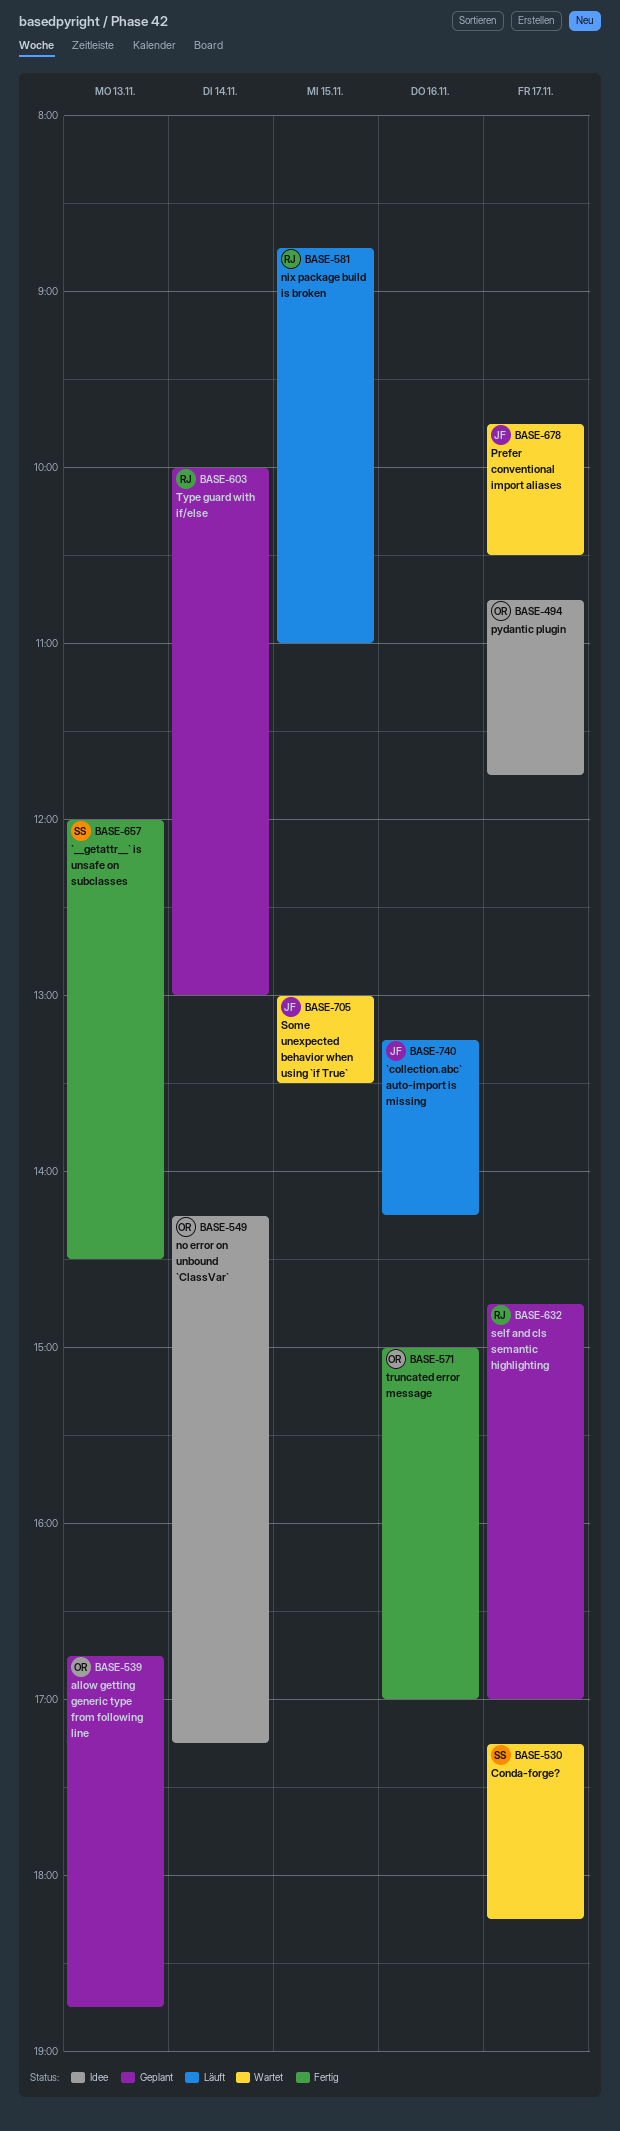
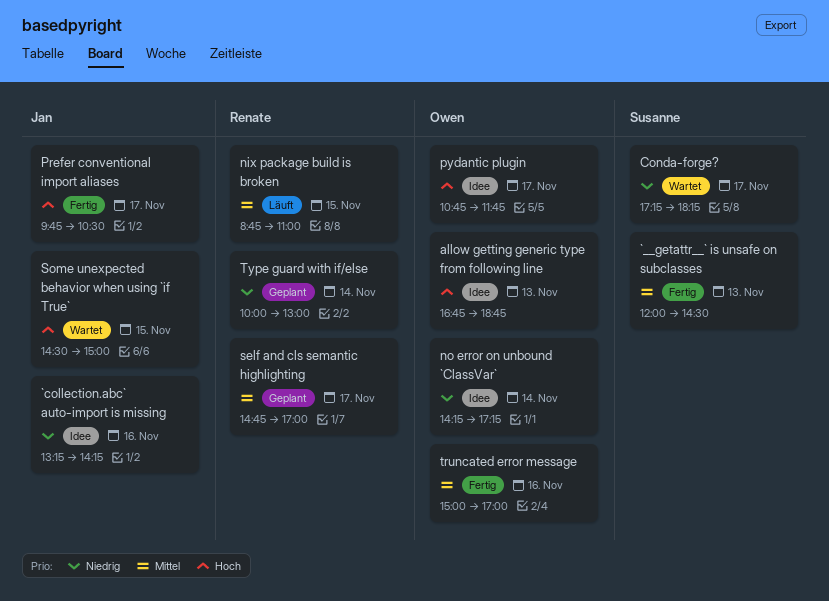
`collection.abc` auto-import is missing, status: Läuft -> Idee
allow getting generic type from following line, status: Geplant -> Idee
Prefer conventional import aliases, status: Wartet -> Fertig
Some unexpected behavior when using `if True`, begins: 13:00 -> 14:30
Some unexpected behavior when using `if True`, ends: 13:30 -> 15:00

